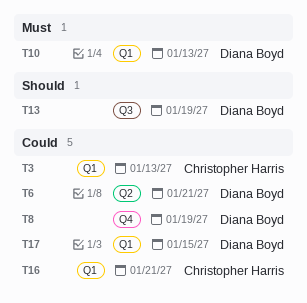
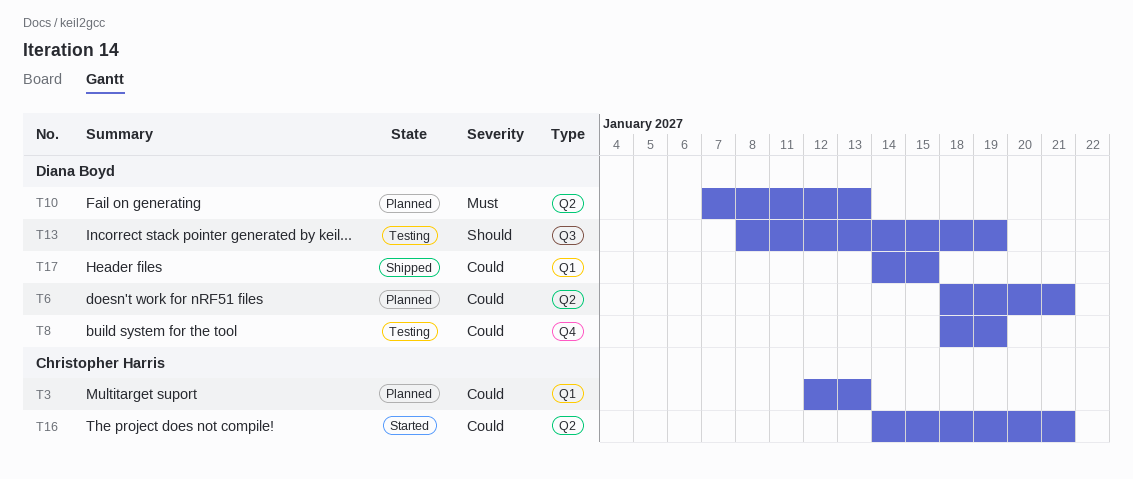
T10, label: Q1 -> Q2
T16, label: Q1 -> Q2

